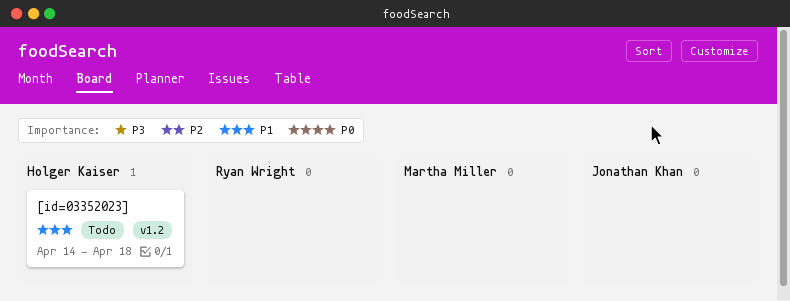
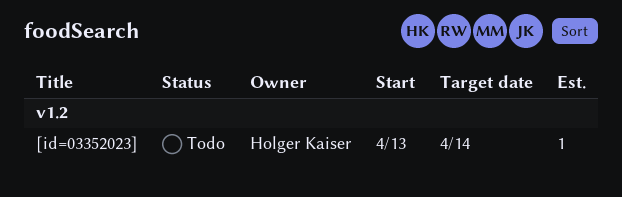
[id=03352023], start: Apr 14 -> Apr 13
[id=03352023], due: Apr 18 -> Apr 14

